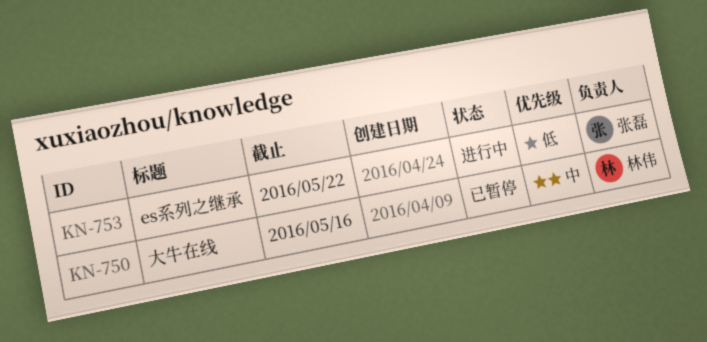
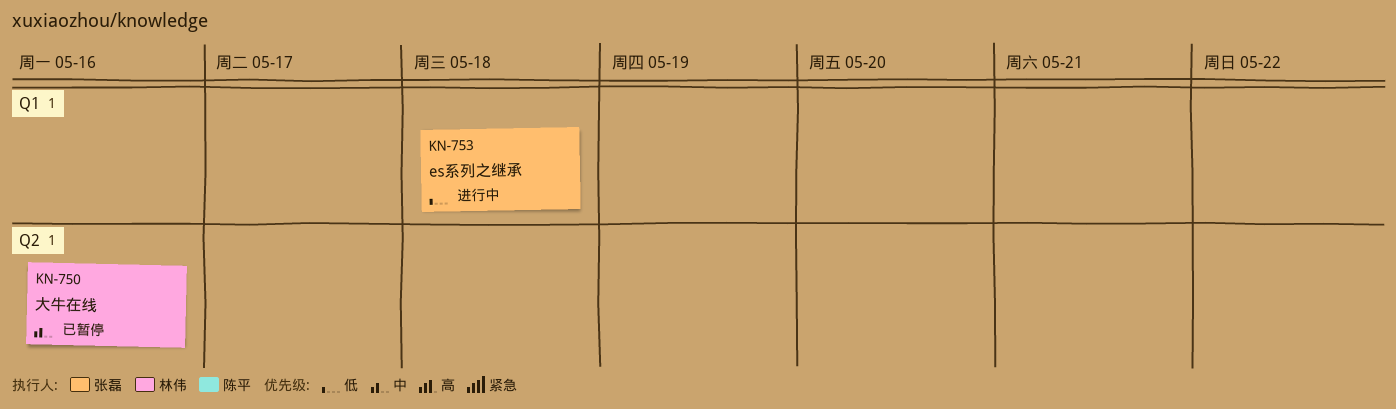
KN-753, due: May 22 -> May 18

